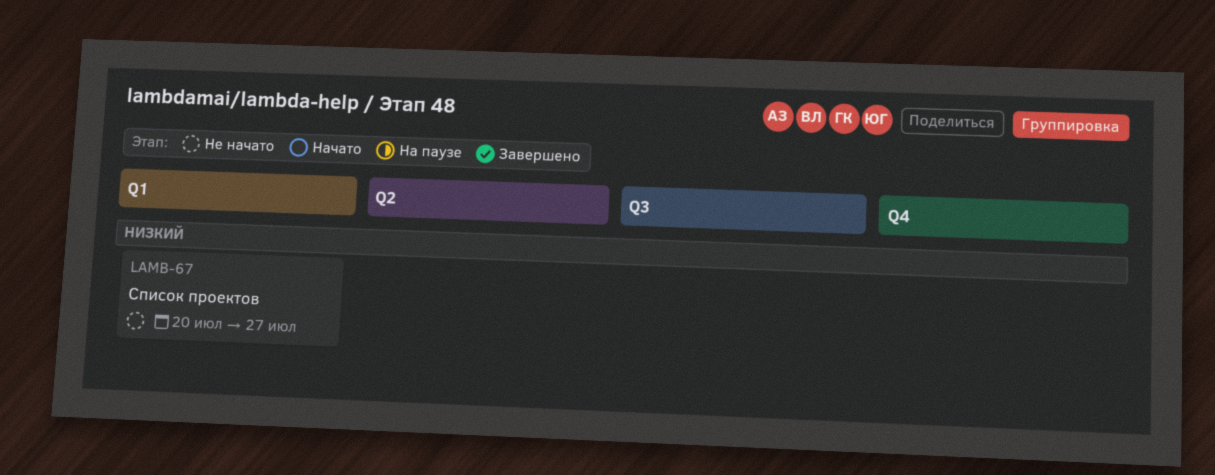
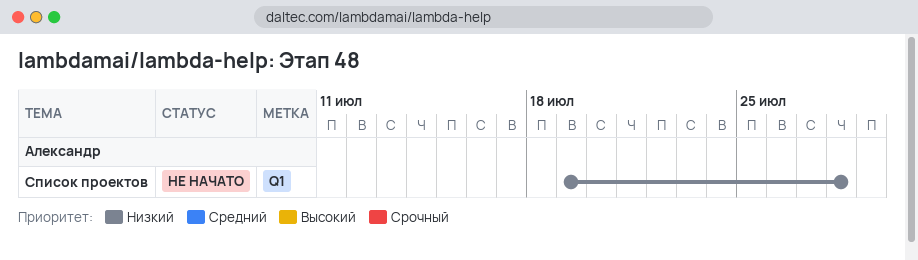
Список проектов, start: Jul 20 -> Jul 19
Список проектов, due: Jul 27 -> Jul 28

